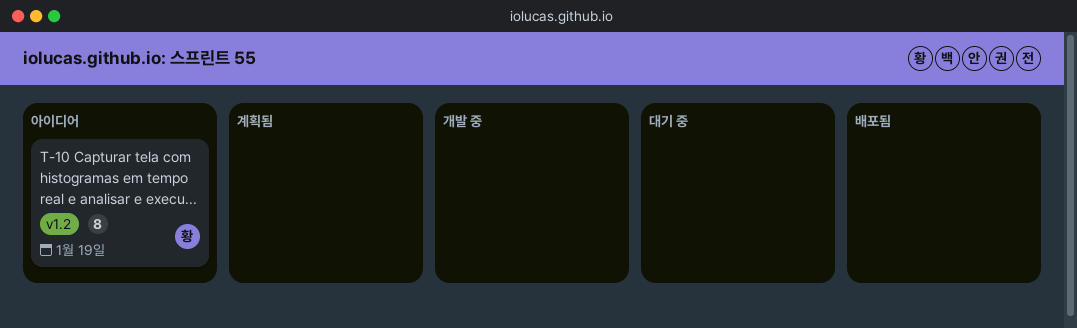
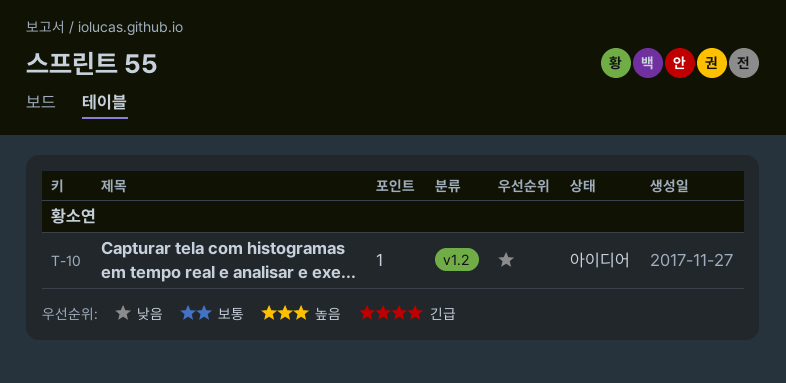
T-10, estimate: 8 -> 1

